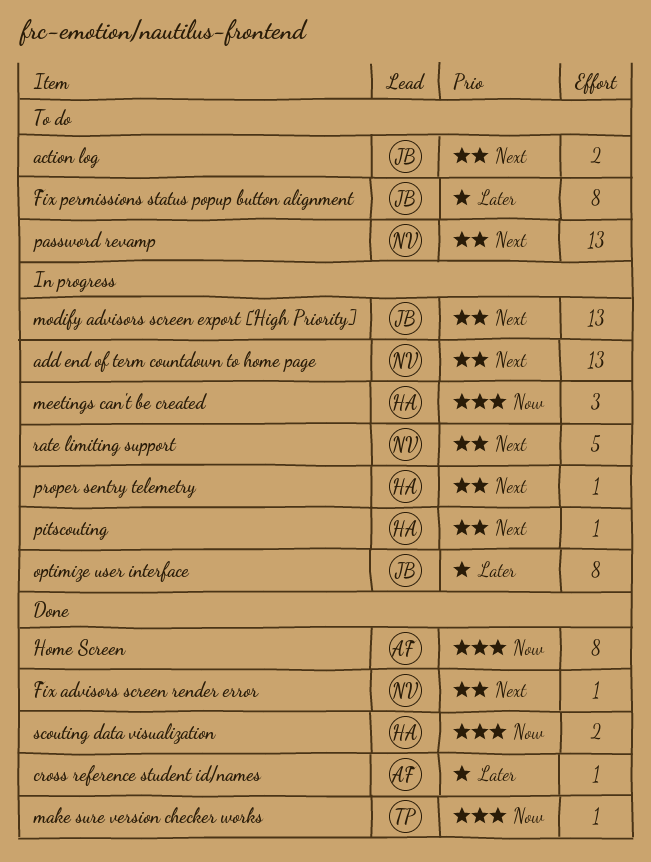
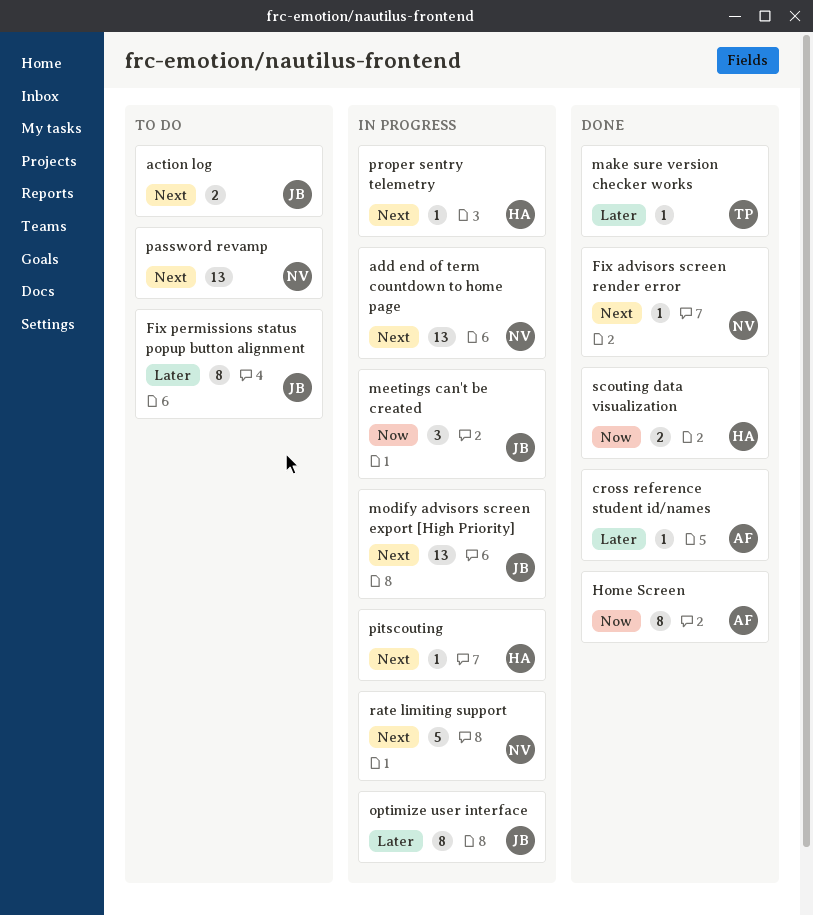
make sure version checker works, priority: Now -> Later
meetings can't be created, owner: HA -> JB

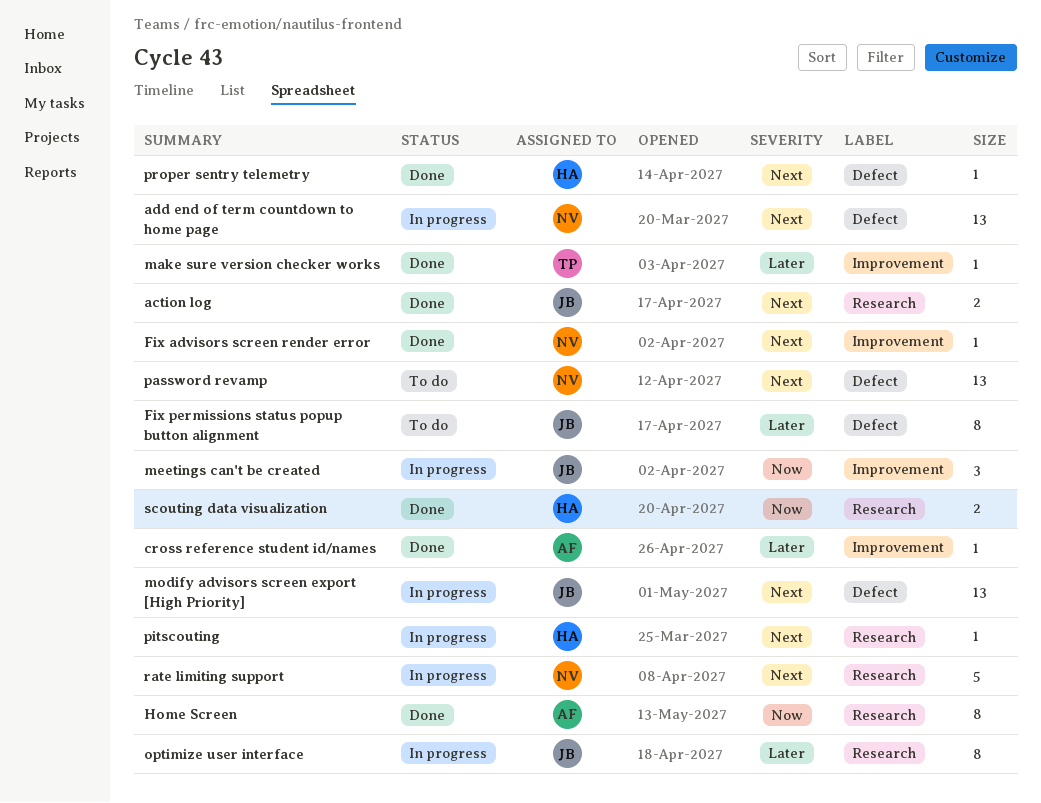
action log, status: To do -> Done
proper sentry telemetry, status: In progress -> Done

